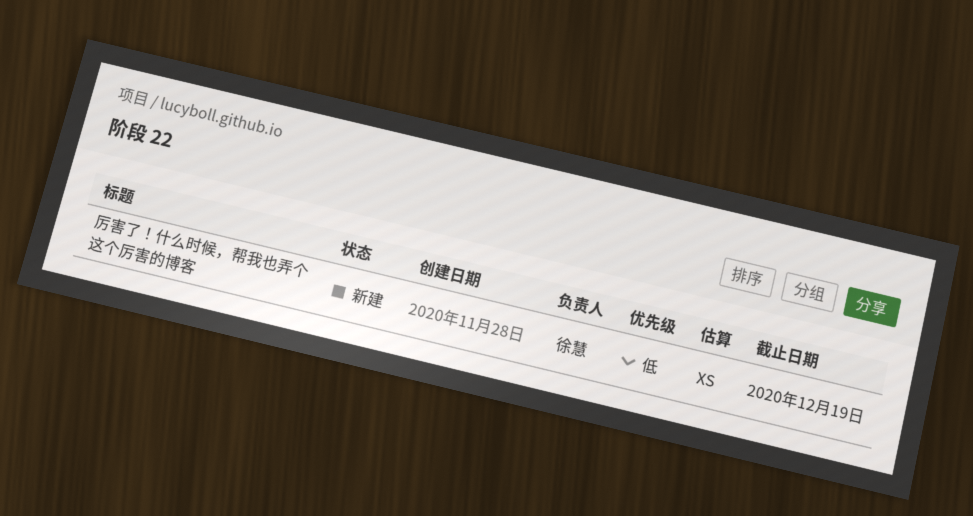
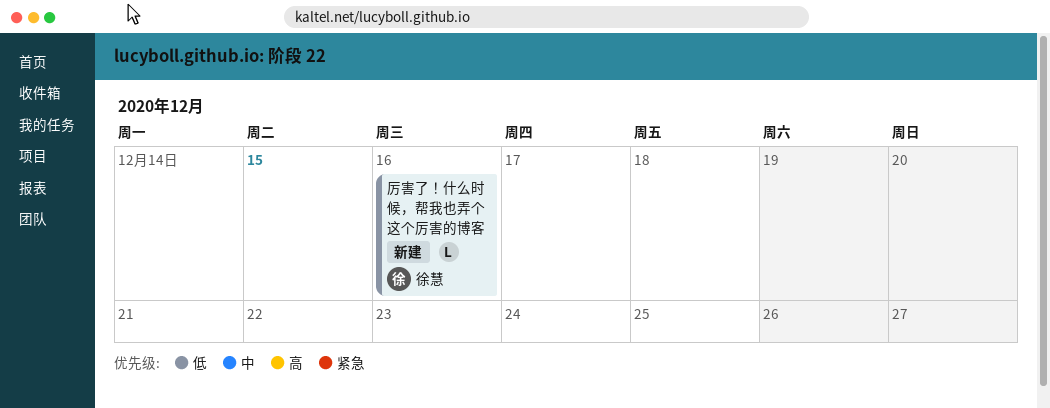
厉害了！什么时候，帮我也弄个这个厉害的博客, estimate: XS -> L
厉害了！什么时候，帮我也弄个这个厉害的博客, due: Dec 19 -> Dec 16

